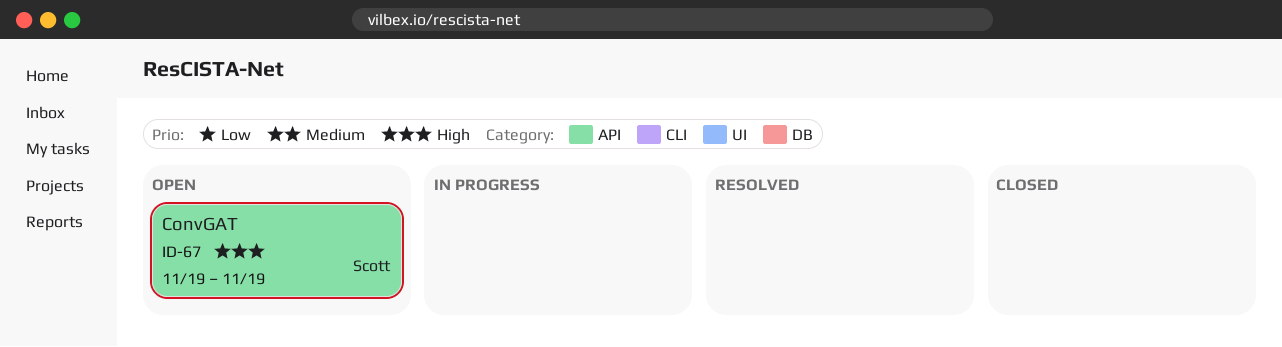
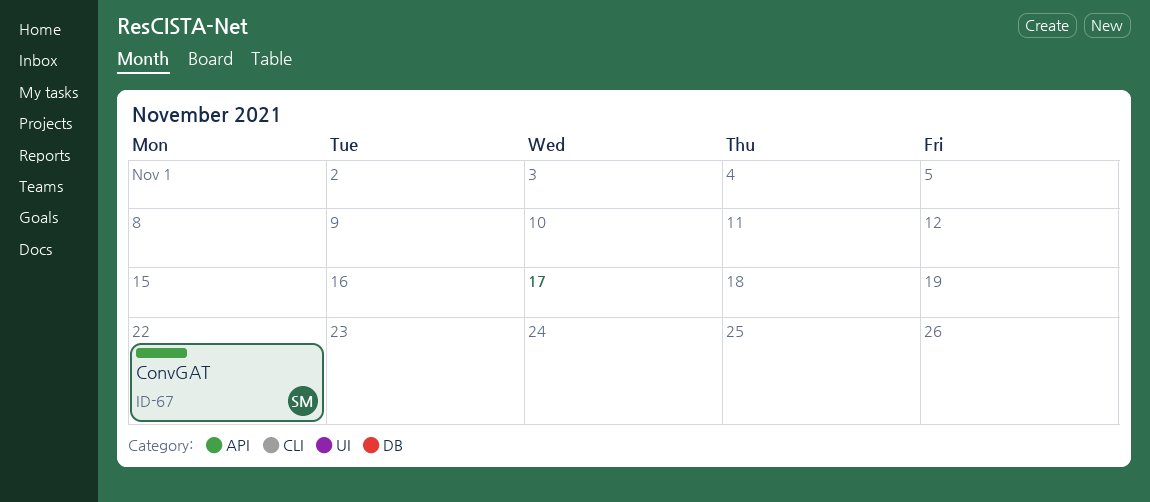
ID-67, due: Nov 19 -> Nov 22

